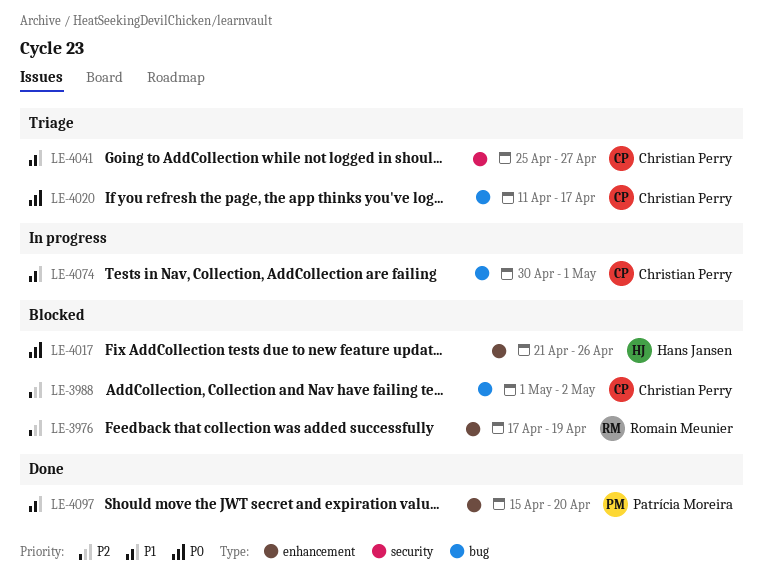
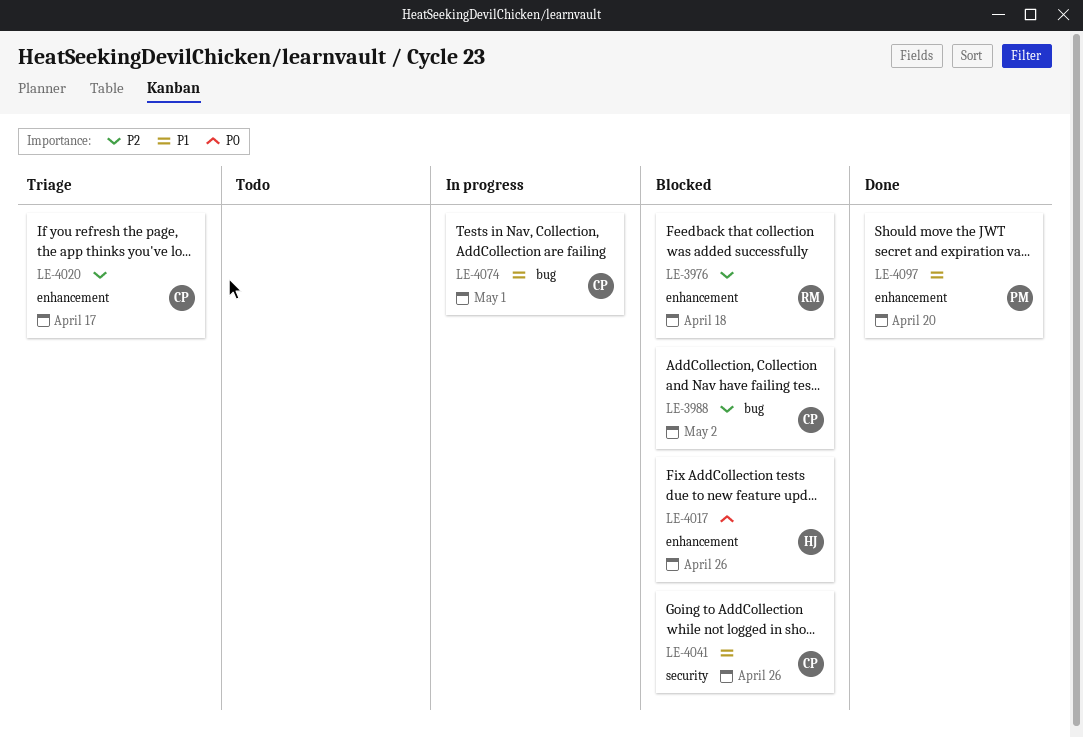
LE-3976, due: Apr 19 -> Apr 18
LE-4020, priority: P0 -> P2
LE-4020, label: bug -> enhancement
LE-4041, status: Triage -> Blocked
LE-4041, due: Apr 27 -> Apr 26

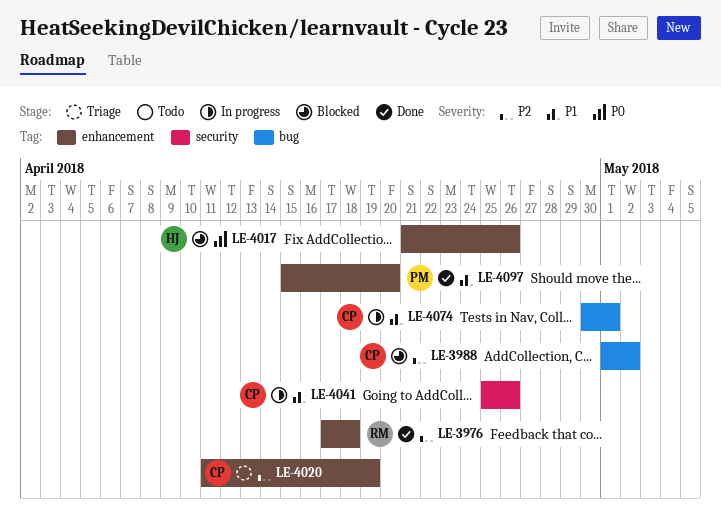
LE-3976, status: Blocked -> Done
LE-4020, due: Apr 17 -> Apr 19
LE-4041, status: Blocked -> In progress

